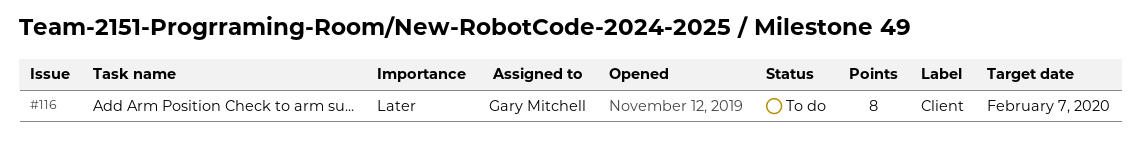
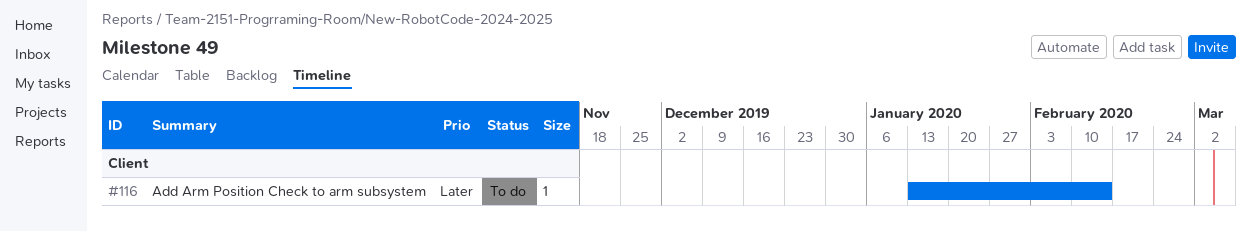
#116, estimate: 8 -> 1
#116, due: Feb 7 -> Feb 14

